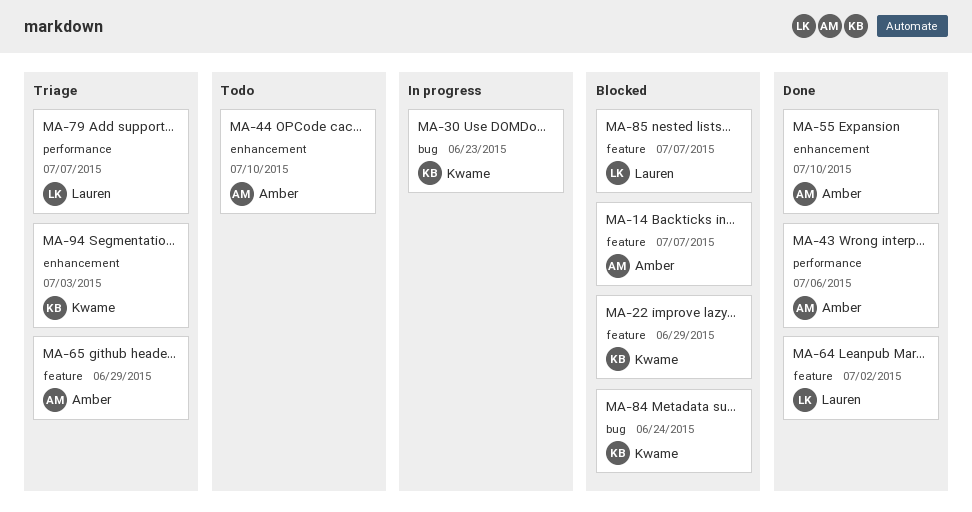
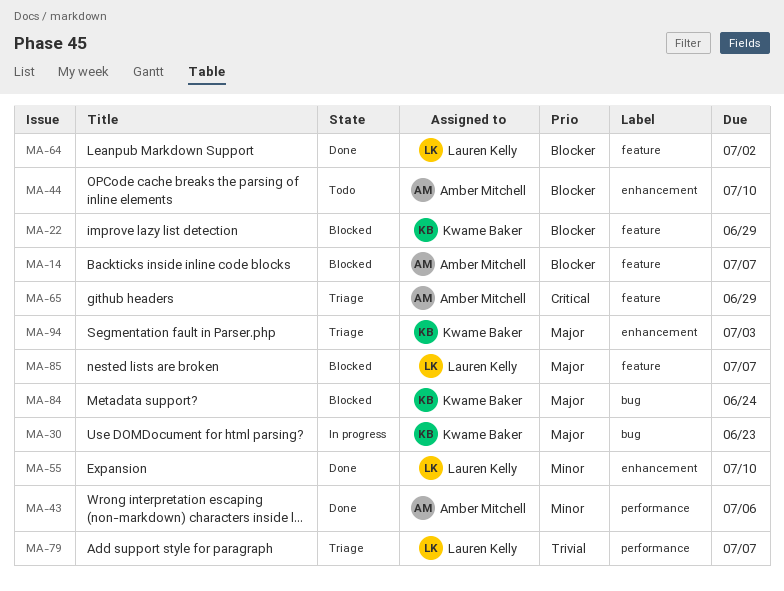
MA-55, owner: Amber Mitchell -> Lauren Kelly

